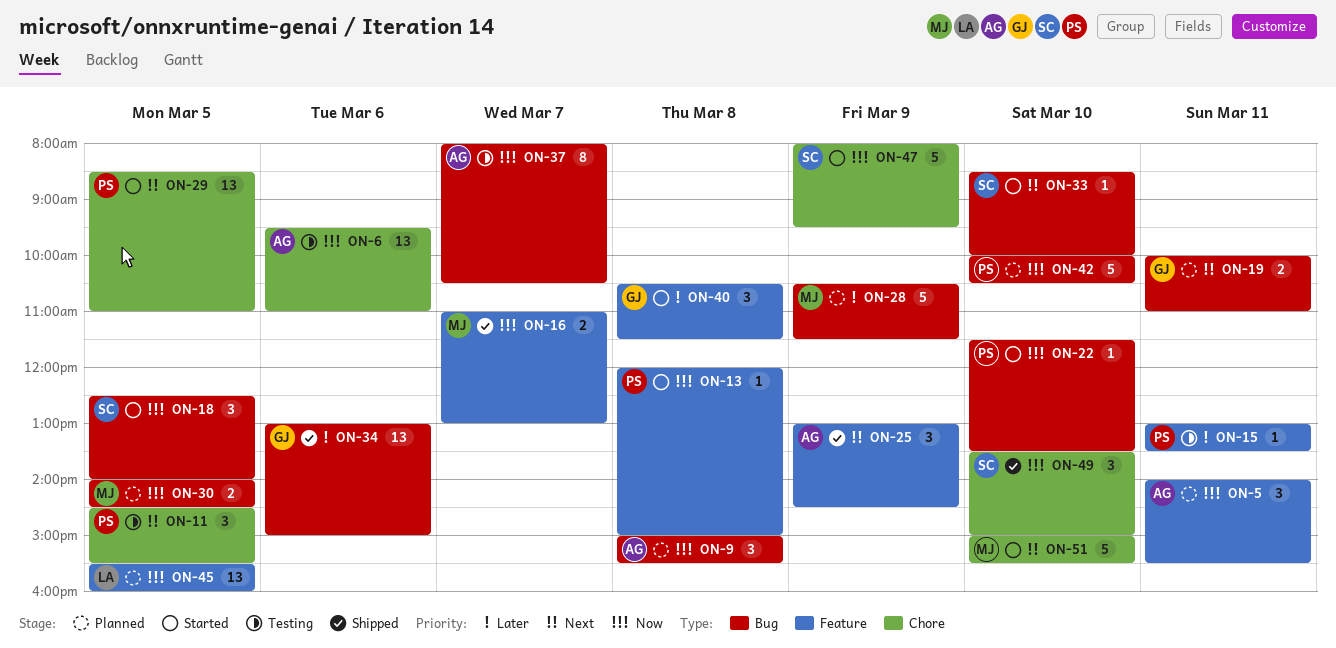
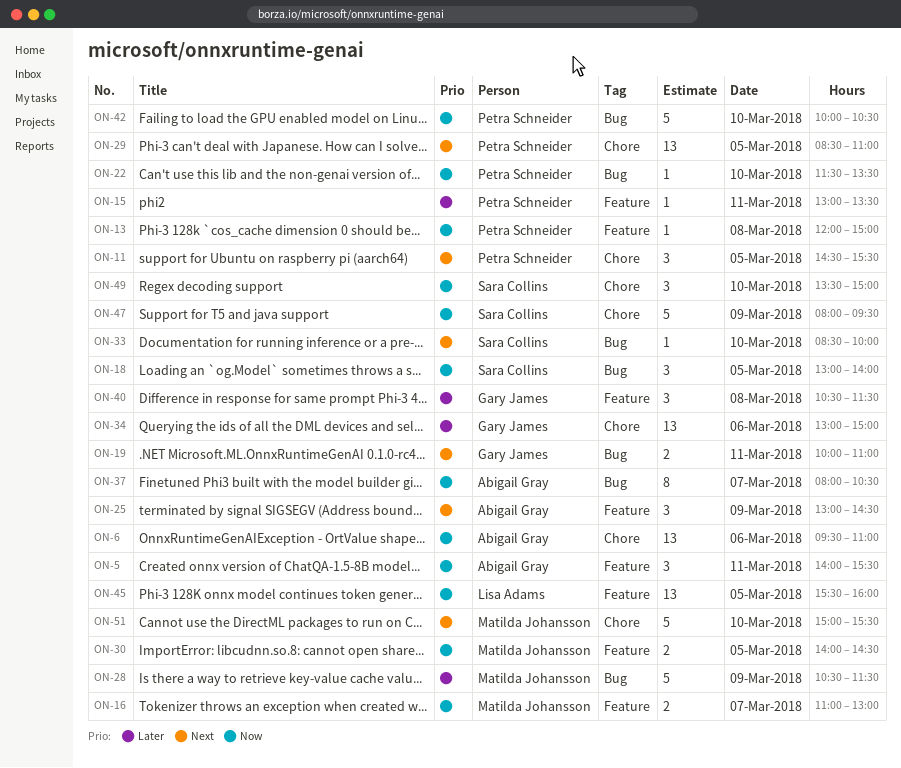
ON-9: present -> none
ON-18, begins: 12:30 -> 13:00
ON-30, label: Bug -> Feature
ON-34, label: Bug -> Chore

